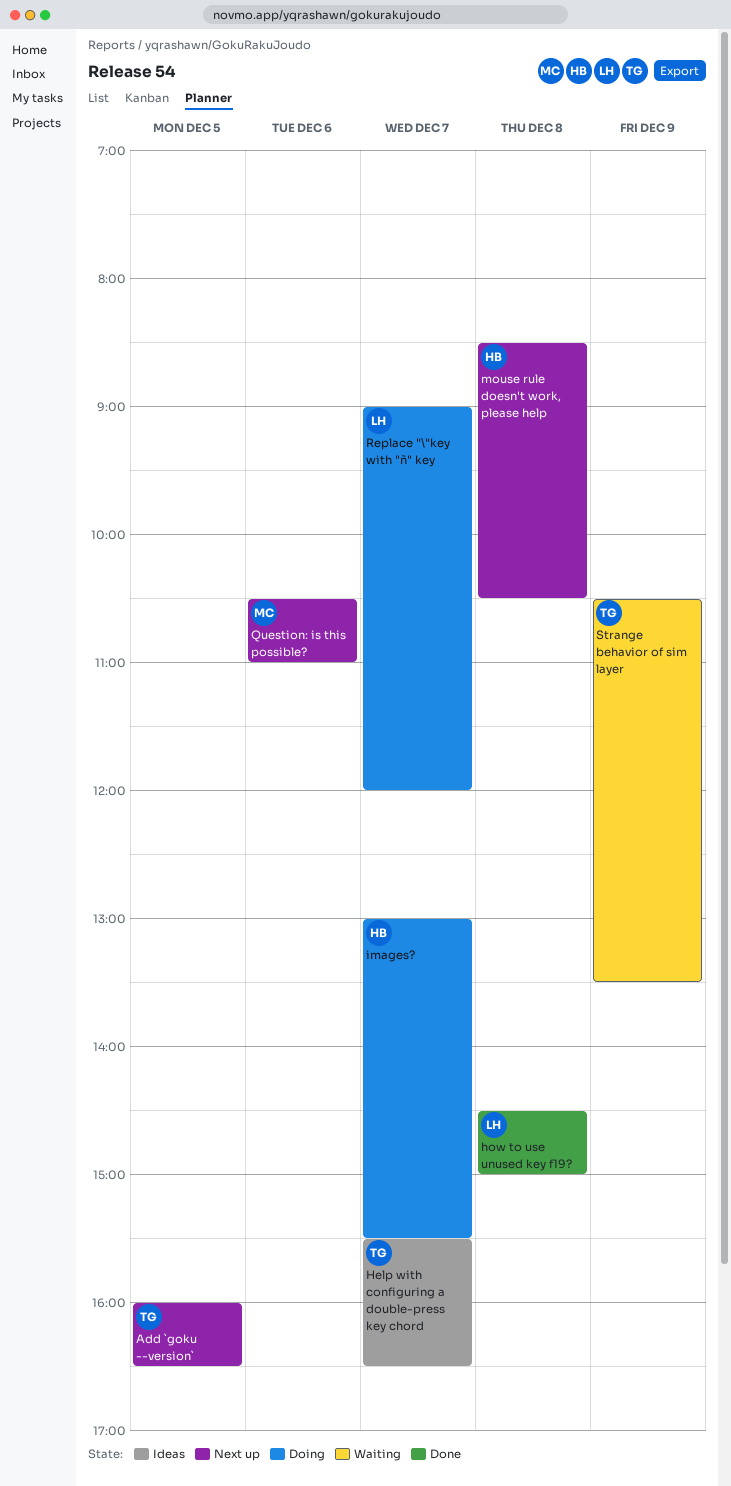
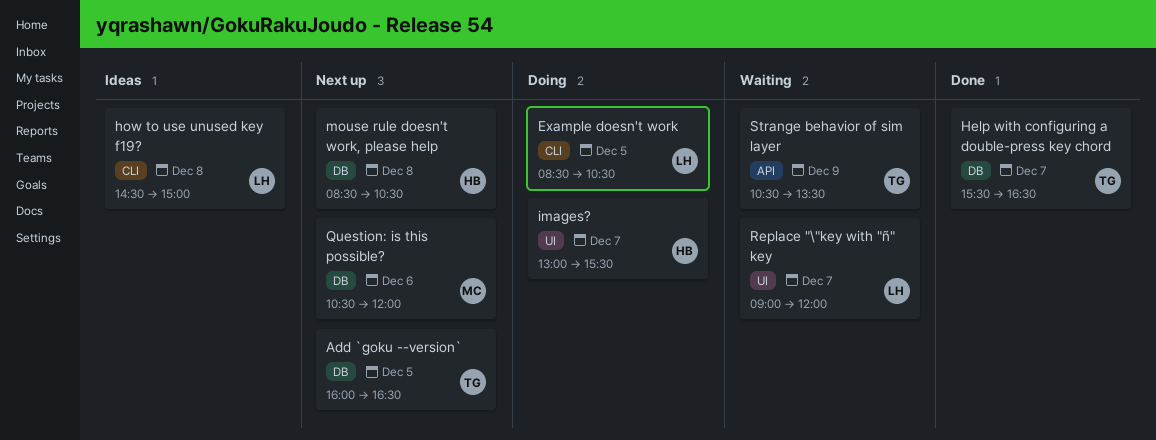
Example doesn't work: none -> present
Help with configuring a double-press key chord, status: Ideas -> Done
how to use unused key f19?, status: Done -> Ideas
Question: is this possible?, ends: 11:00 -> 12:00
Replace "\"key with "ñ" key, status: Doing -> Waiting

